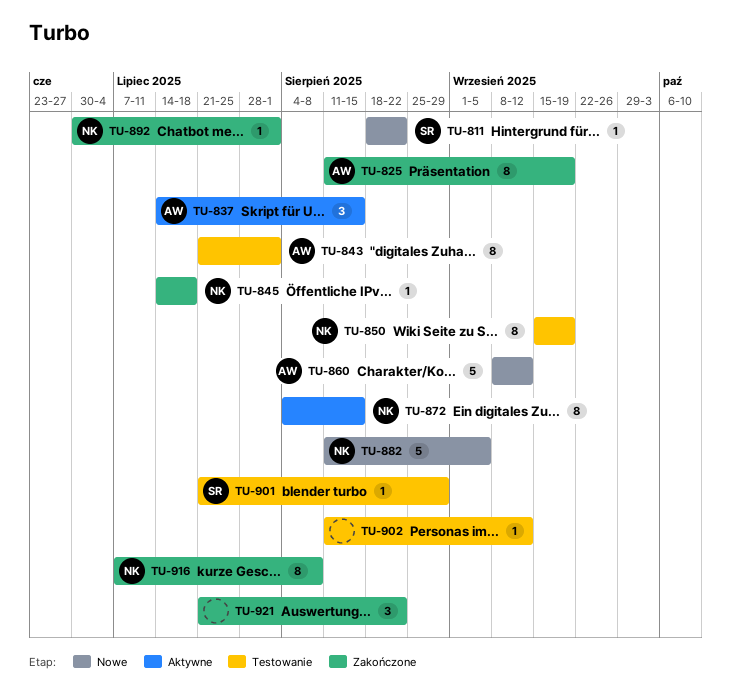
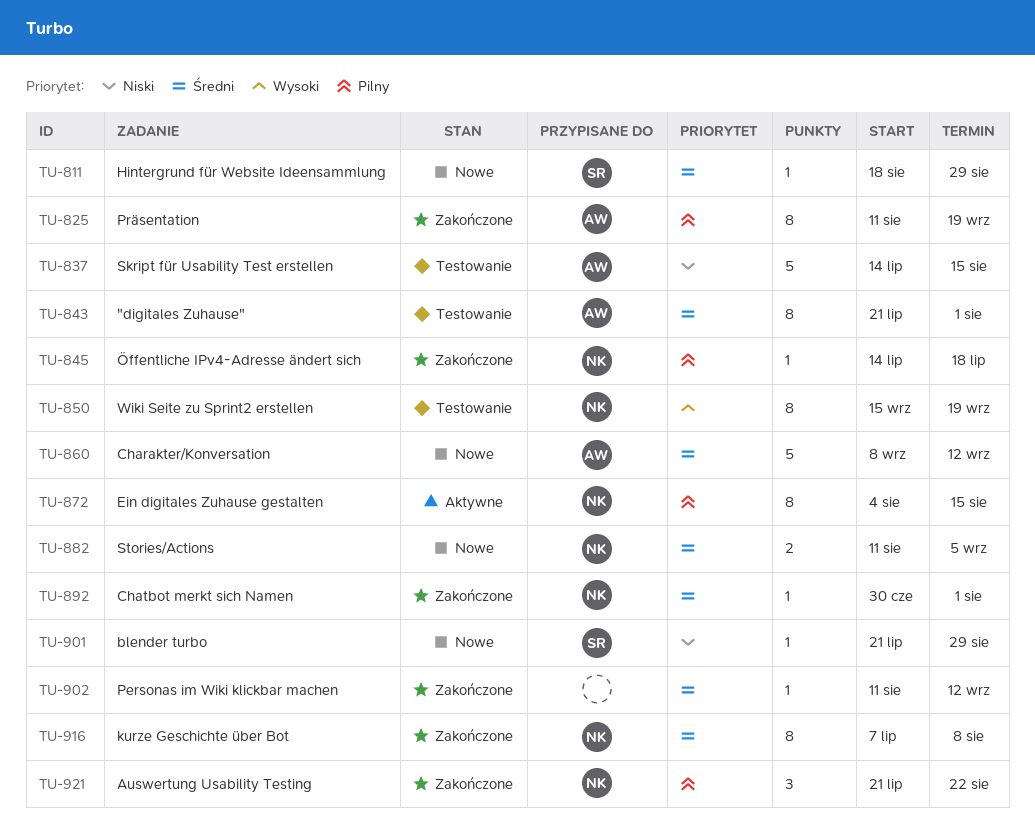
TU-811, due: Aug 22 -> Aug 29
TU-837, status: Aktywne -> Testowanie
TU-837, estimate: 3 -> 5
TU-882, estimate: 5 -> 2
TU-901, status: Testowanie -> Nowe
TU-902, status: Testowanie -> Zakończone
TU-921, owner: none -> NK

